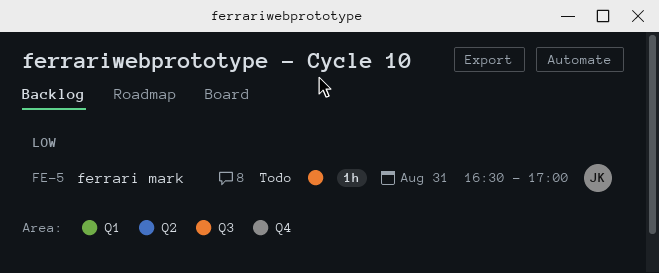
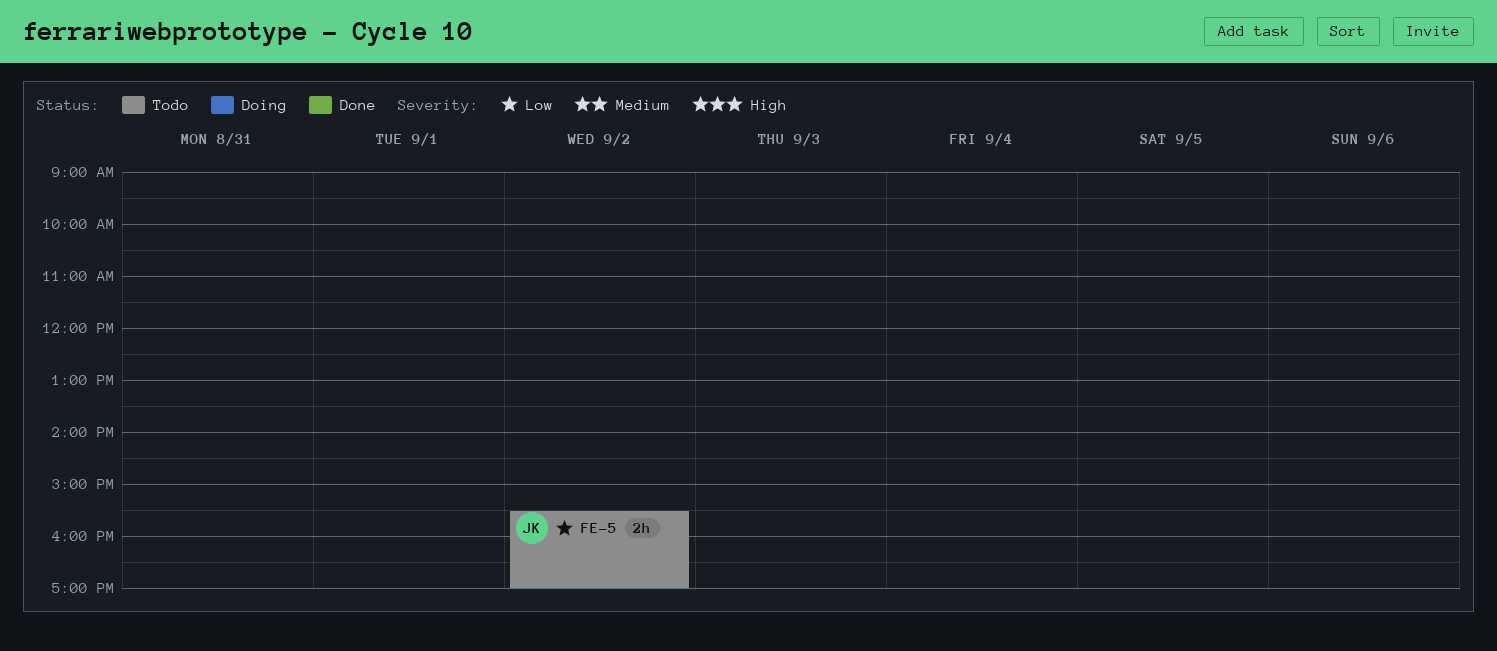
FE-5, estimate: 1h -> 2h
FE-5, day: Aug 31 -> Sep 2
FE-5, begins: 16:30 -> 15:30

